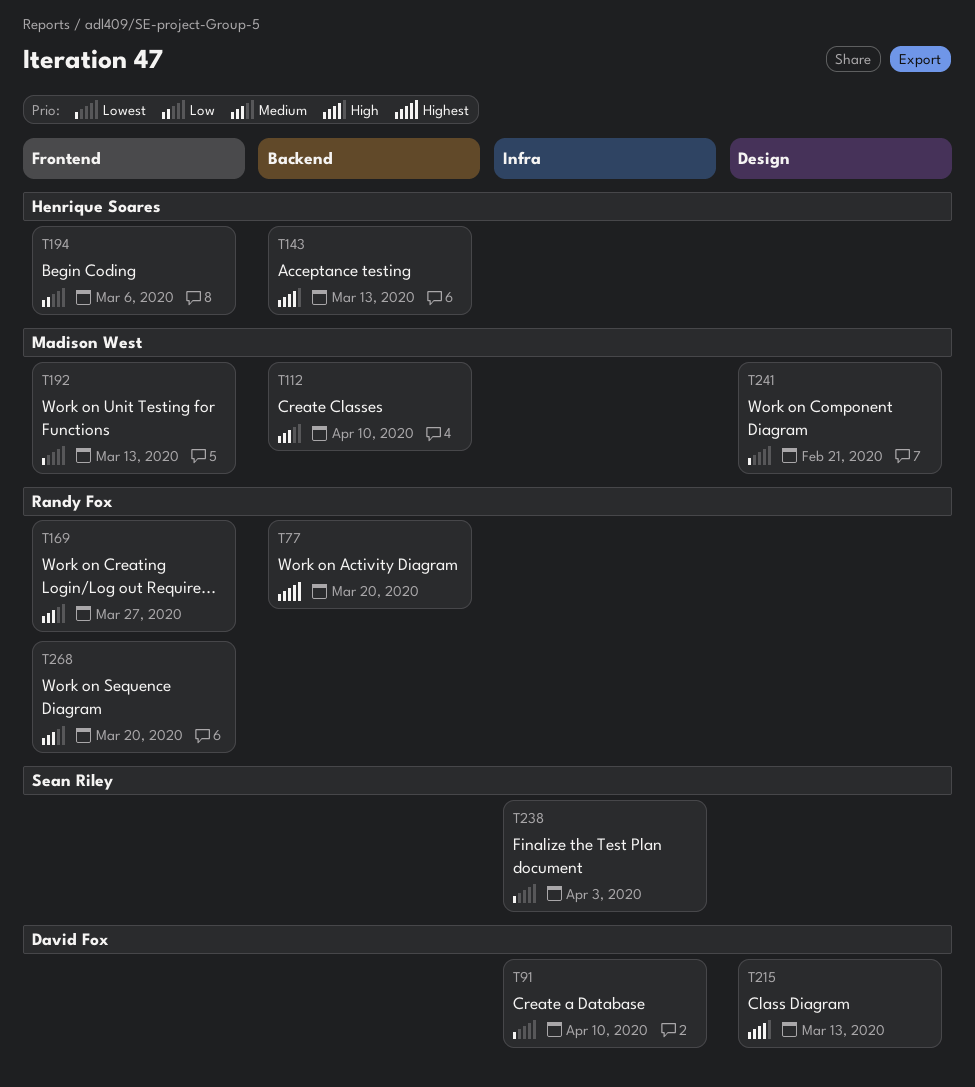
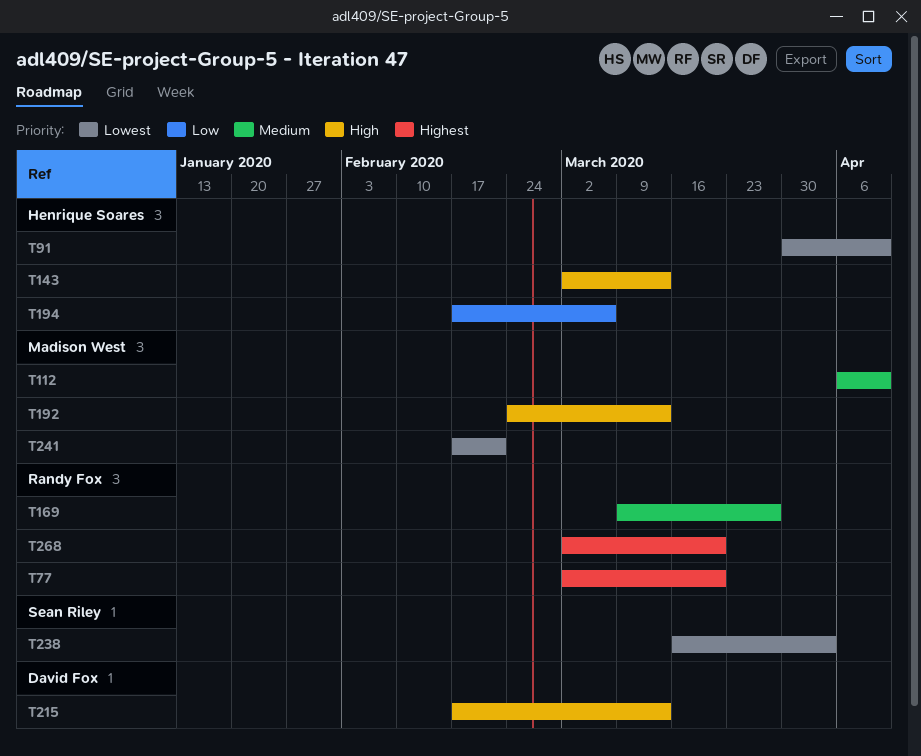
T91, owner: David Fox -> Henrique Soares
T192, priority: Lowest -> High
T268, priority: Medium -> Highest

